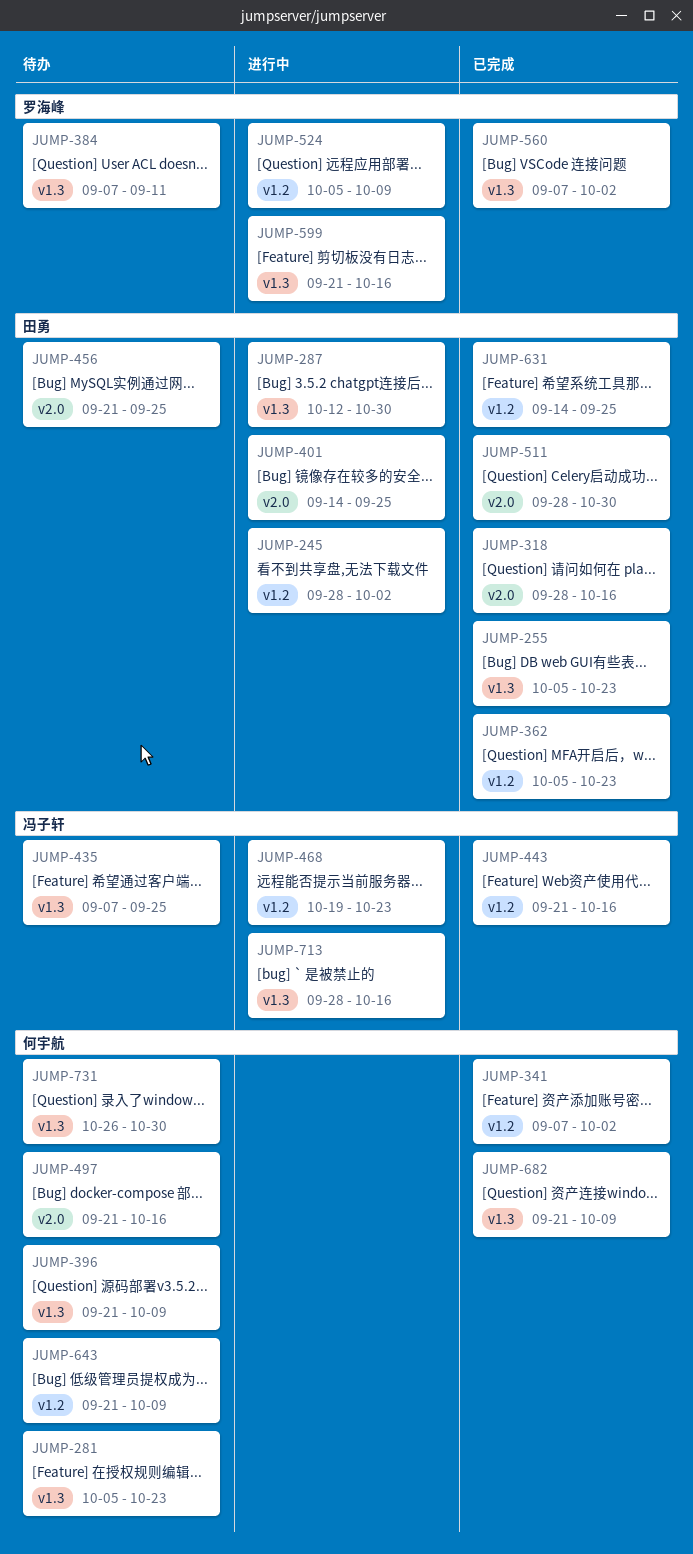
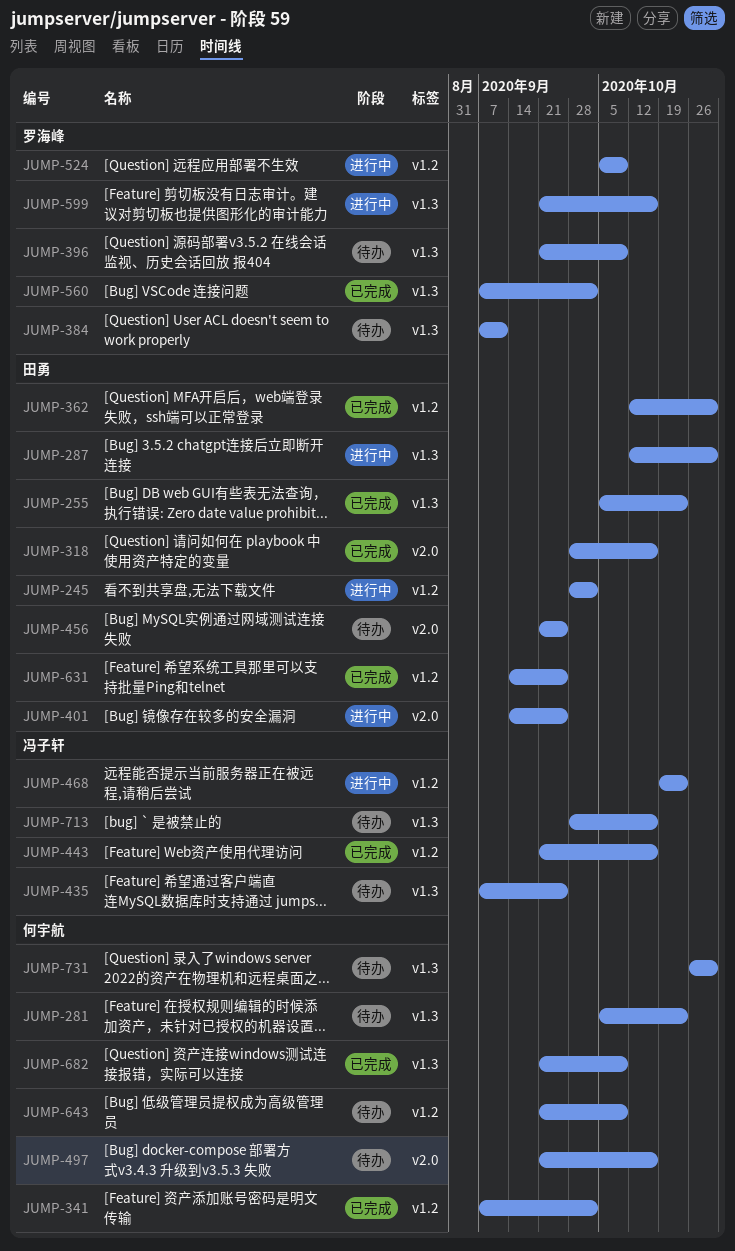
JUMP-362, start: Oct 5 -> Oct 12
JUMP-362, due: Oct 23 -> Oct 30
JUMP-396, owner: 何宇航 -> 罗海峰
JUMP-511: present -> none
JUMP-713, status: 进行中 -> 待办

